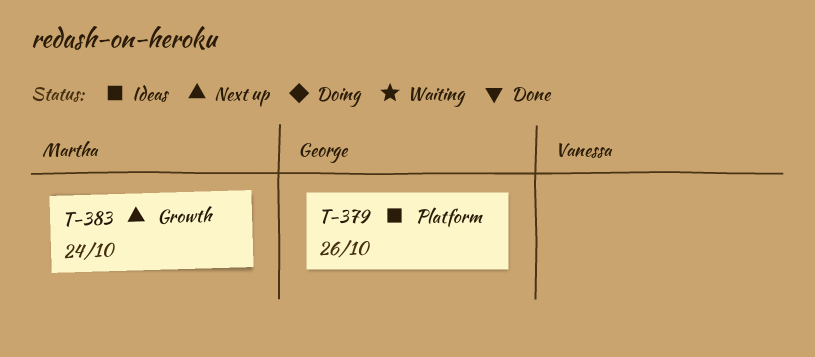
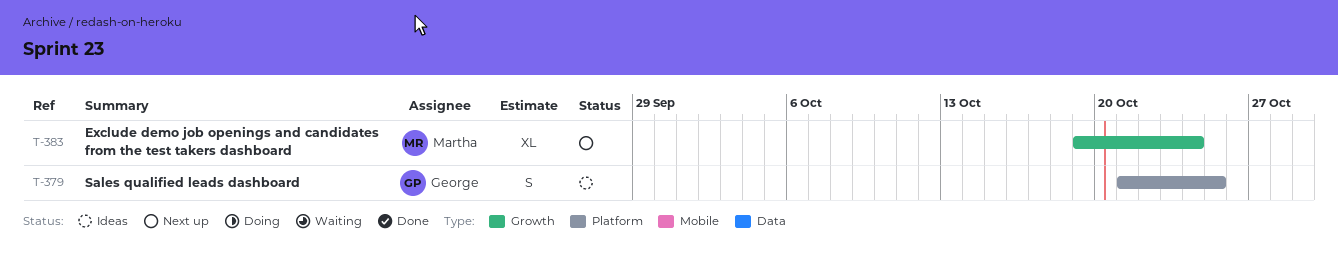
T-379, due: Oct 26 -> Oct 25

